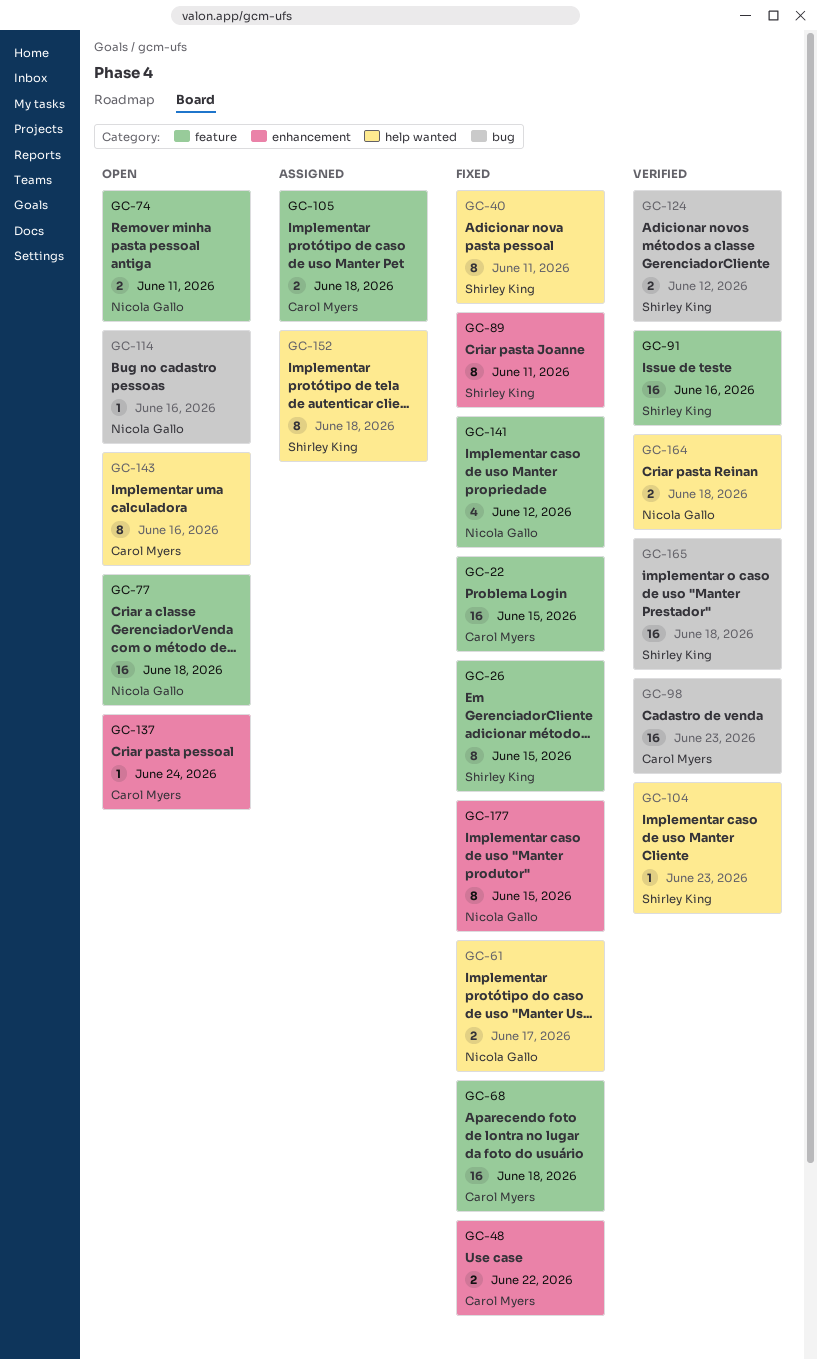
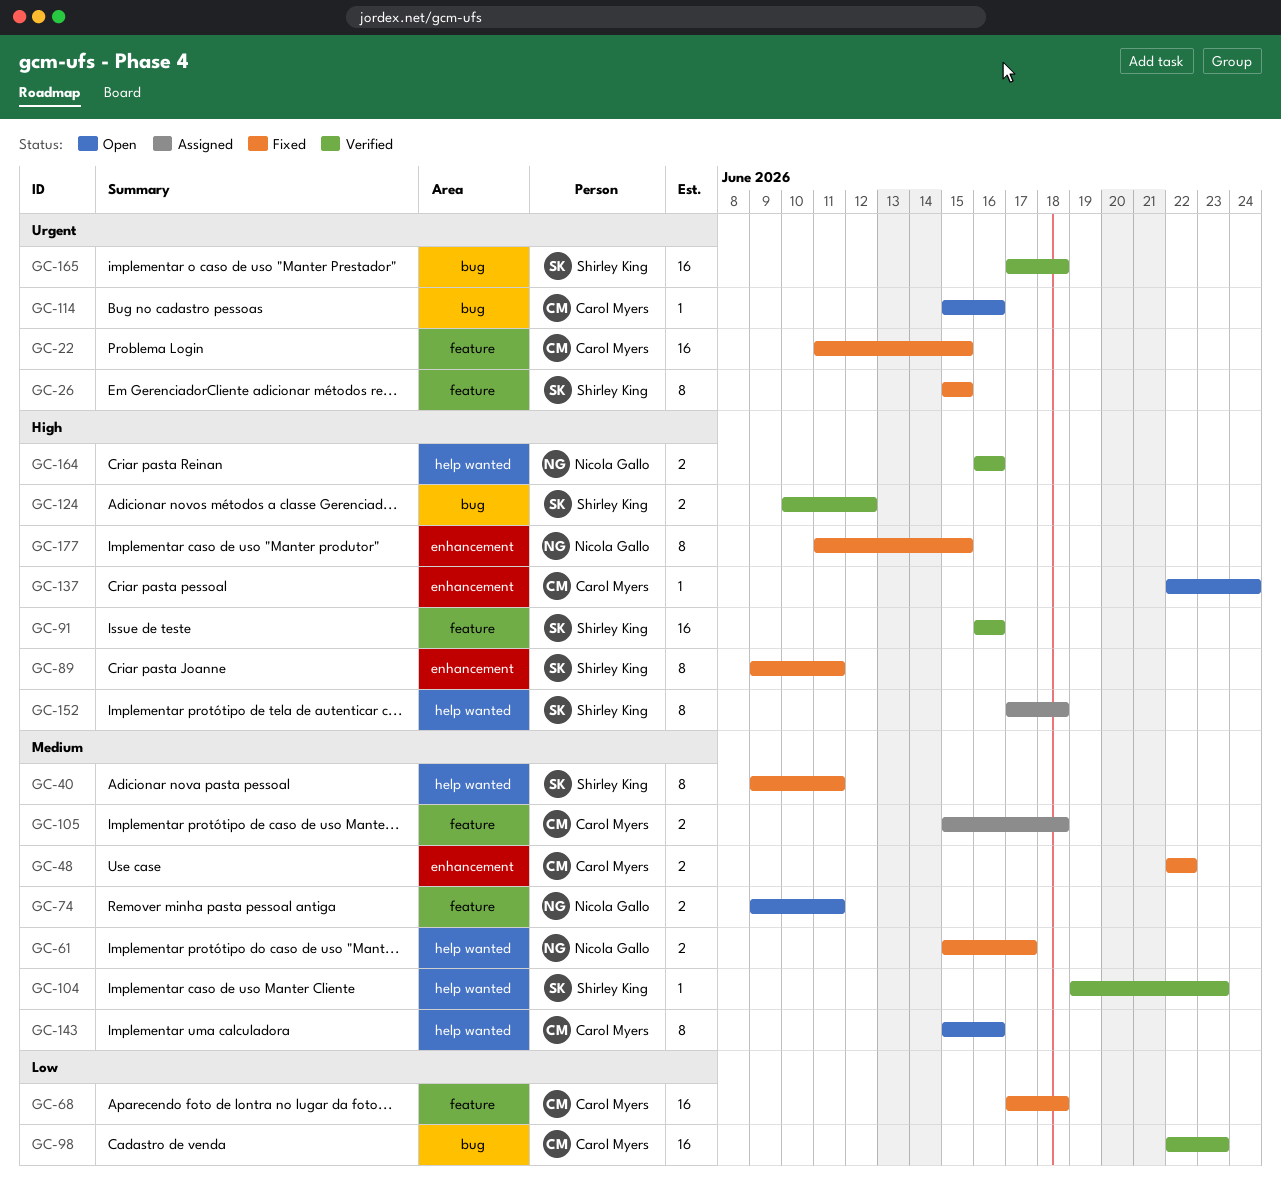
GC-77: present -> none
GC-114, owner: Nicola Gallo -> Carol Myers
GC-141: present -> none
GC-164, due: Jun 18 -> Jun 16

